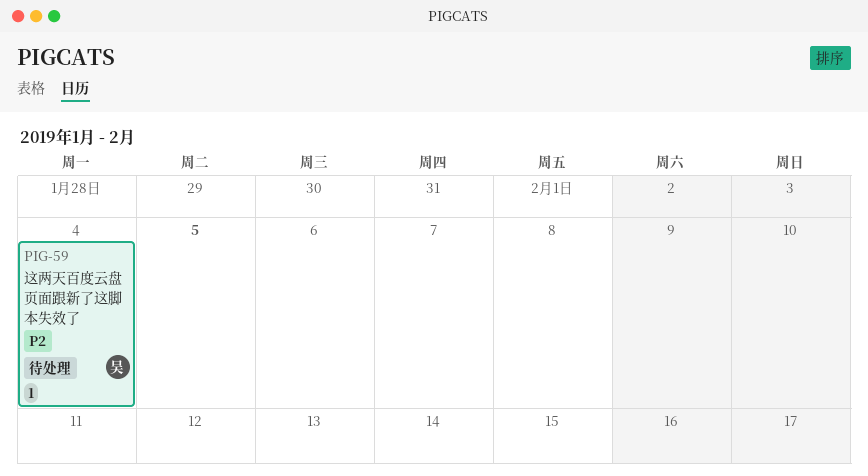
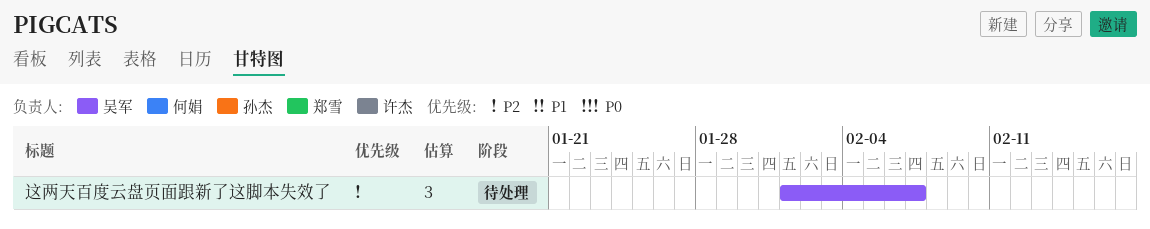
这两天百度云盘页面跟新了这脚本失效了, estimate: 1 -> 3
这两天百度云盘页面跟新了这脚本失效了, due: Feb 4 -> Feb 7

